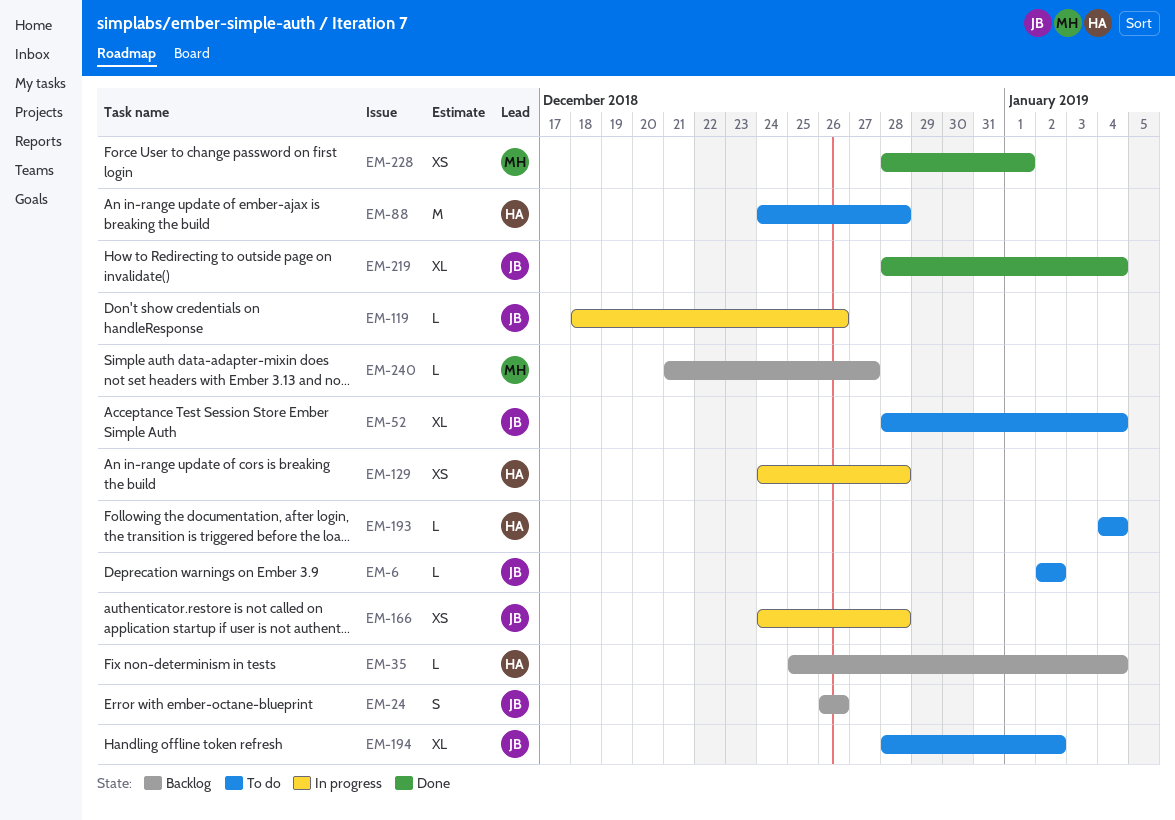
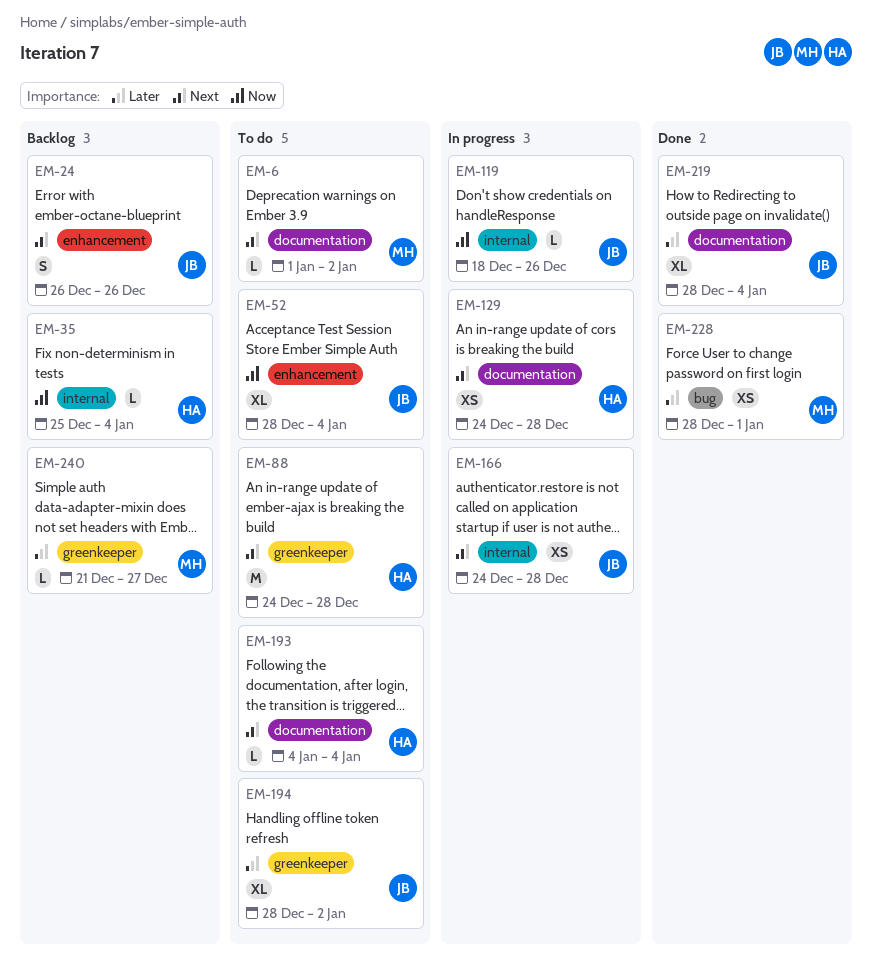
EM-6, owner: JB -> MH
EM-6, start: Jan 2 -> Jan 1

